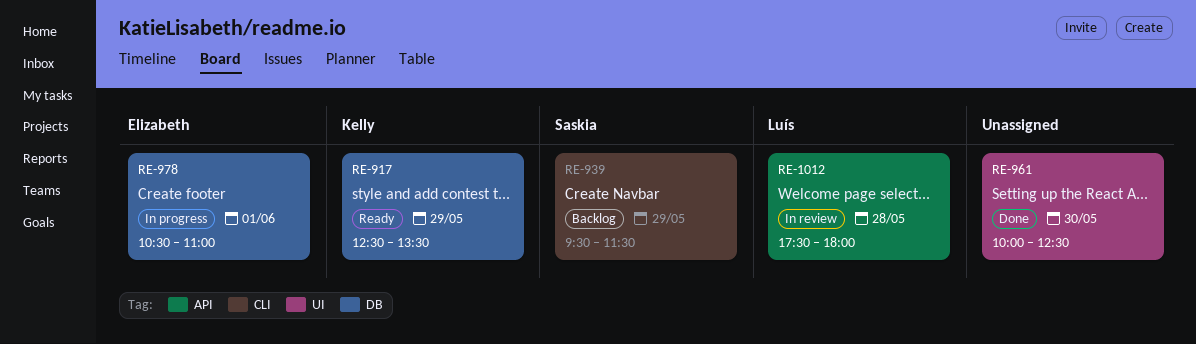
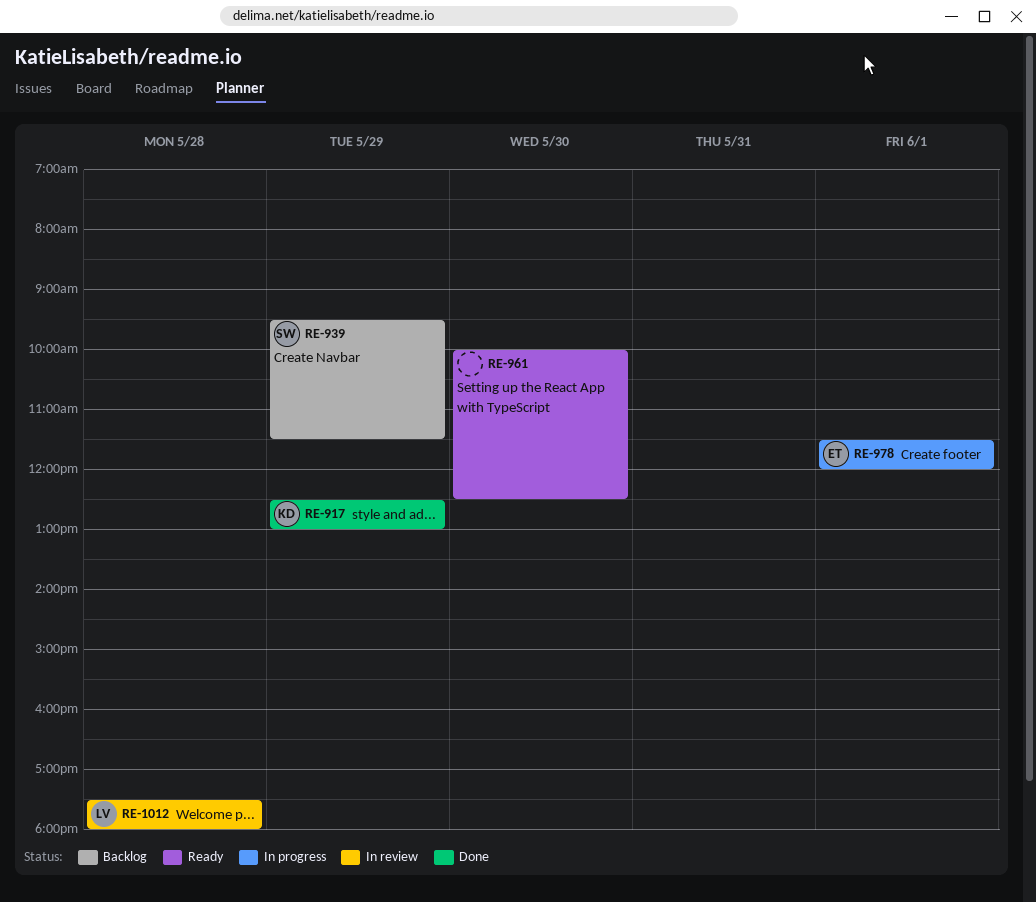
RE-917, status: Ready -> Done
RE-917, ends: 13:30 -> 13:00
RE-961, status: Done -> Ready
RE-978, begins: 10:30 -> 11:30
RE-978, ends: 11:00 -> 12:00

